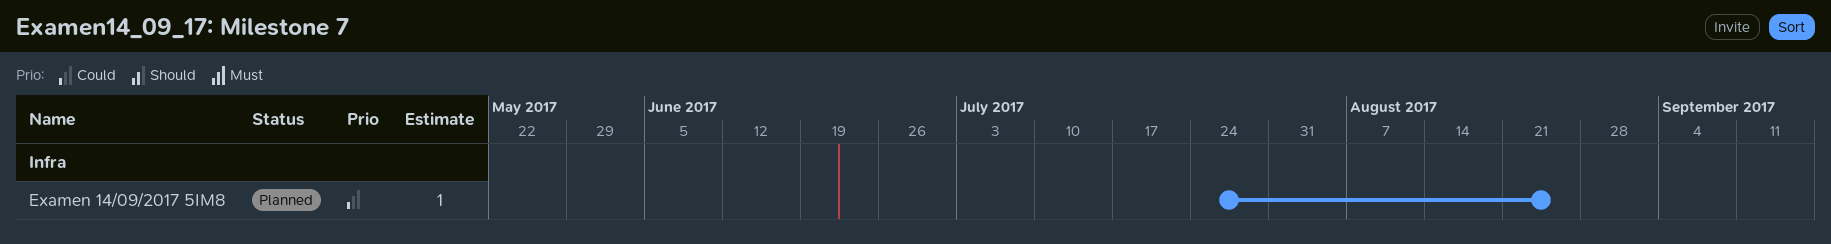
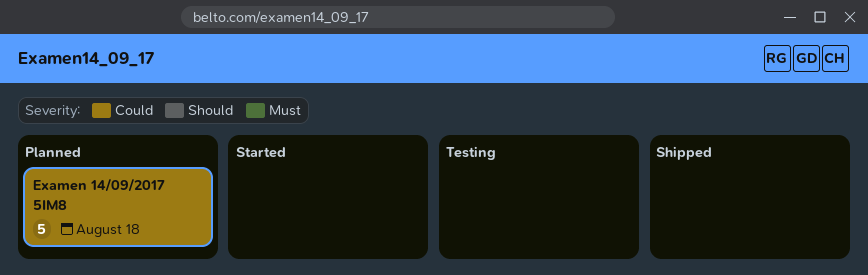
Examen 14/09/2017 5IM8, estimate: 1 -> 5
Examen 14/09/2017 5IM8, due: Aug 25 -> Aug 18

